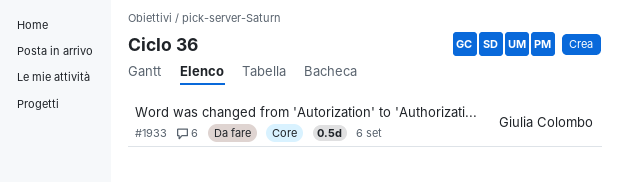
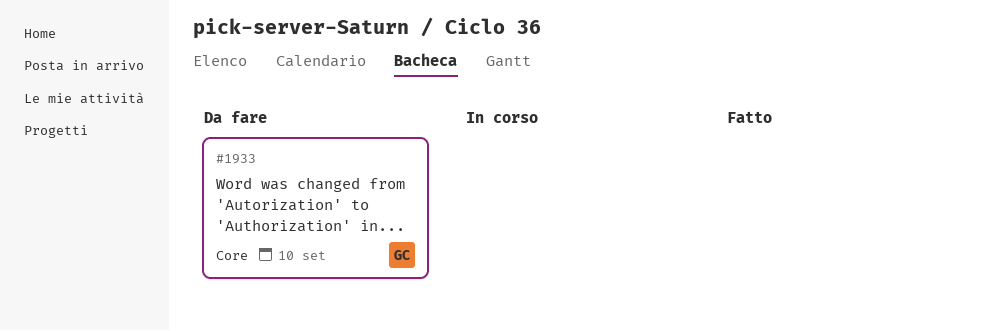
#1933, due: Sep 6 -> Sep 10

